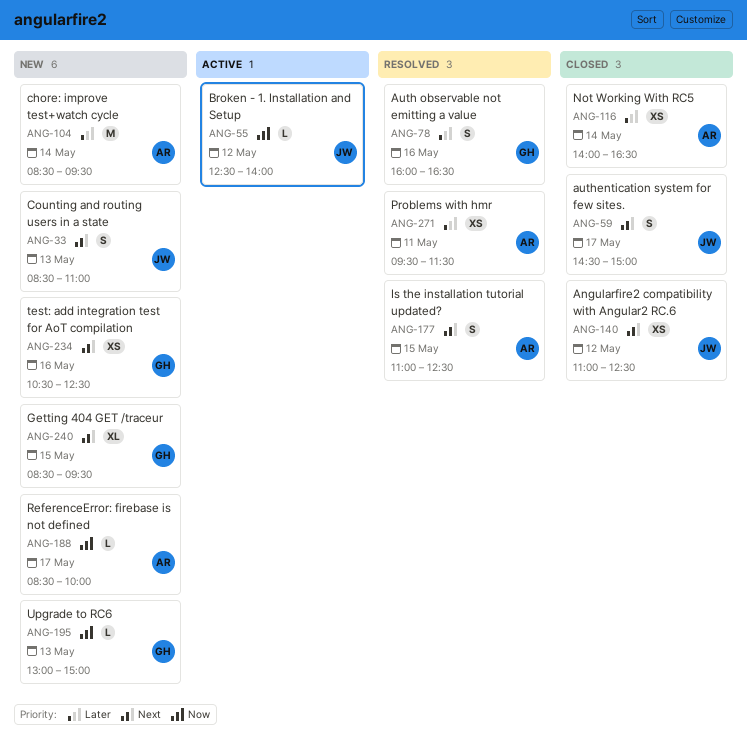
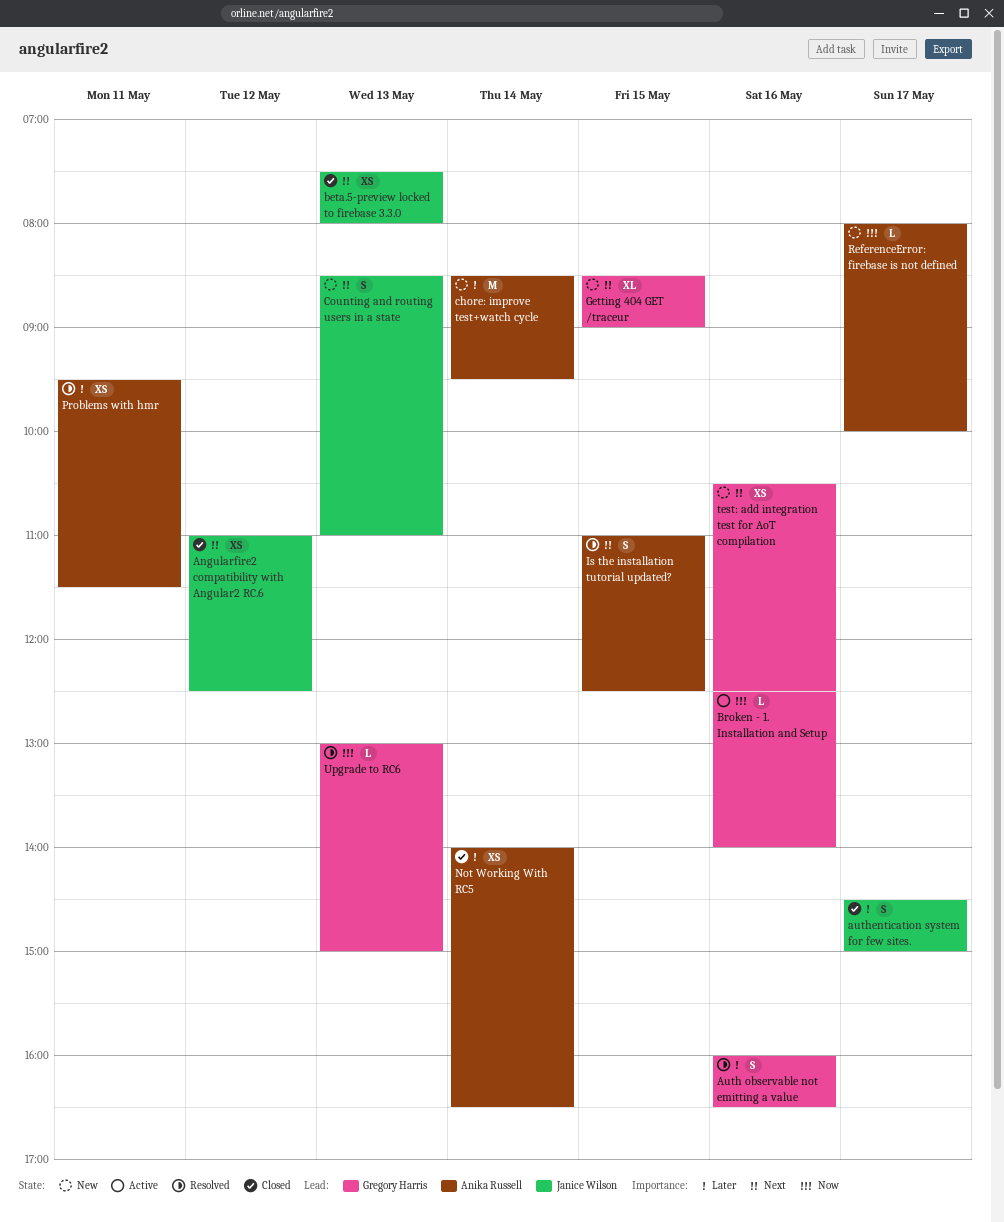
authentication system for few sites., priority: Next -> Later
beta.5-preview locked to firebase 3.3.0: none -> present
Broken - 1. Installation and Setup, owner: Janice Wilson -> Gregory Harris
Broken - 1. Installation and Setup, day: May 12 -> May 16
Getting 404 GET /traceur, ends: 09:30 -> 09:00
ReferenceError: firebase is not defined, begins: 08:30 -> 08:00
Upgrade to RC6, status: New -> Resolved

